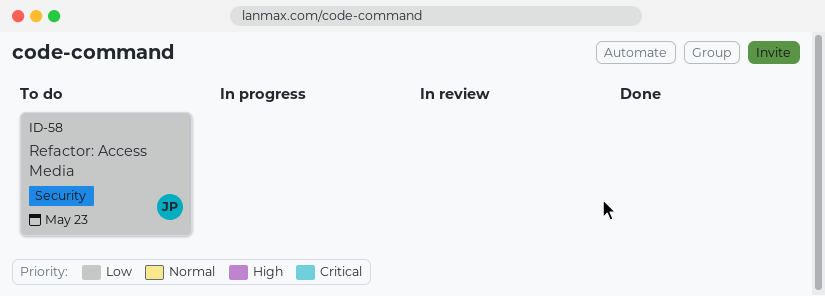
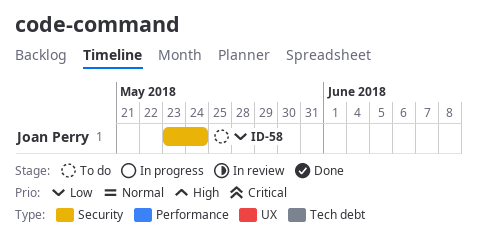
ID-58, due: May 23 -> May 24

